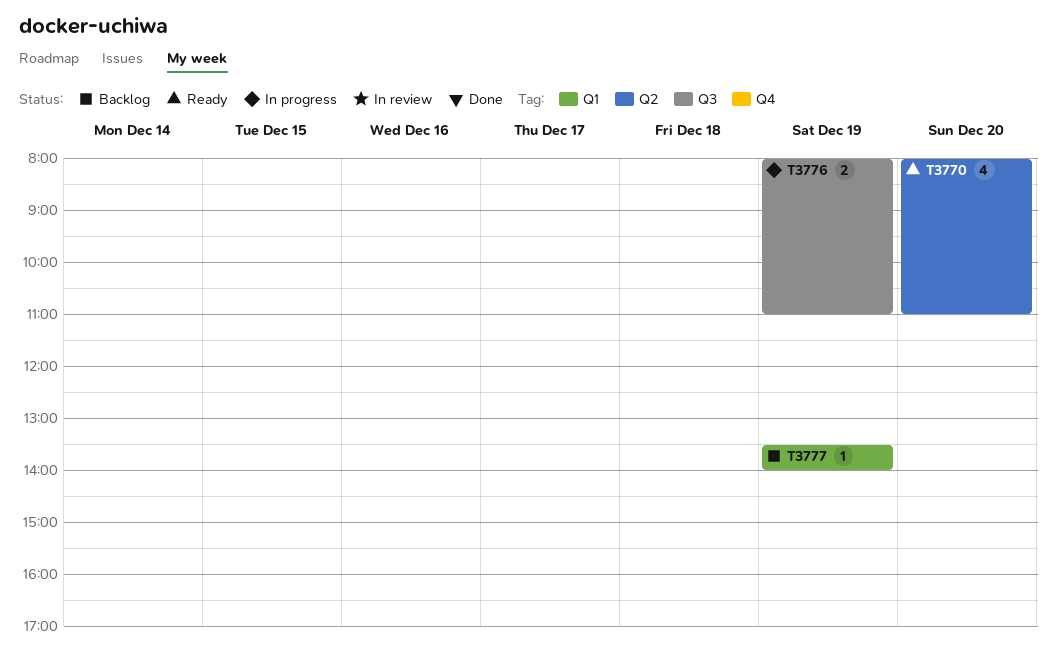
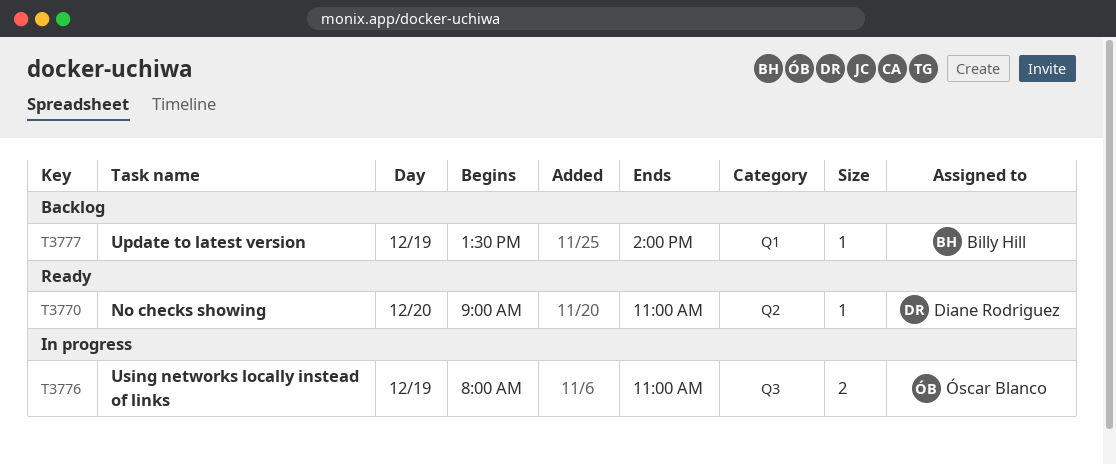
T3770, estimate: 4 -> 1
T3770, begins: 08:00 -> 09:00

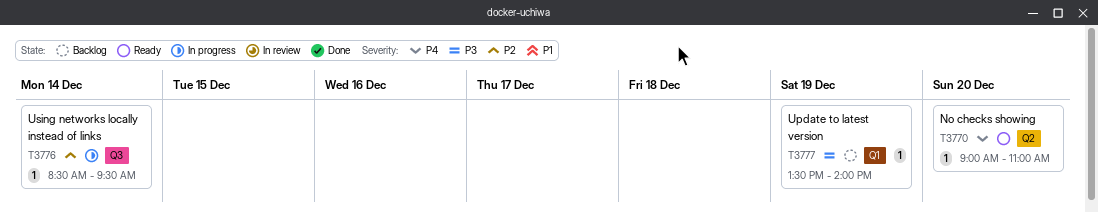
T3776, estimate: 2 -> 1
T3776, day: Dec 19 -> Dec 14
T3776, begins: 08:00 -> 08:30
T3776, ends: 11:00 -> 09:30

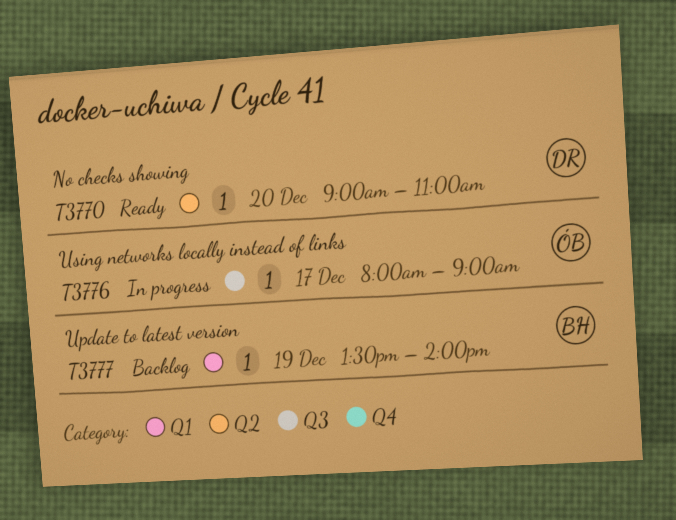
T3776, day: Dec 14 -> Dec 17
T3776, begins: 08:30 -> 08:00
T3776, ends: 09:30 -> 09:00

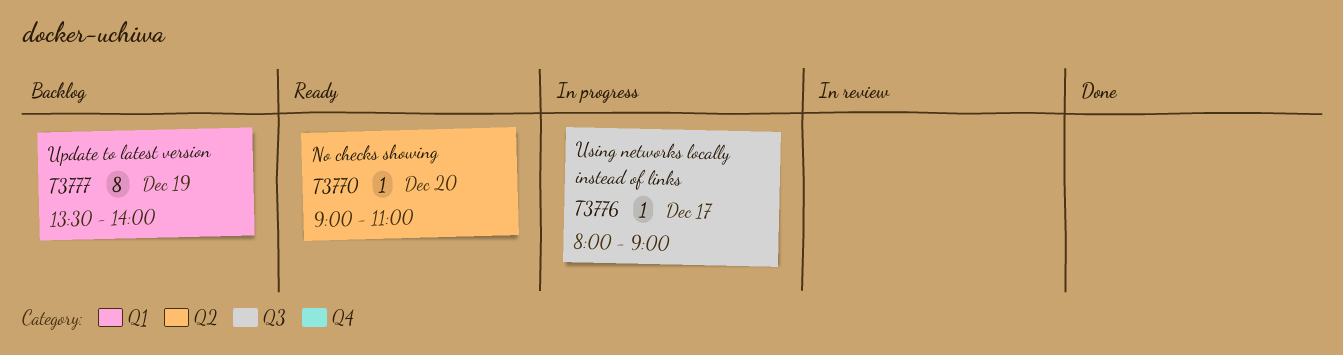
T3777, estimate: 1 -> 8

